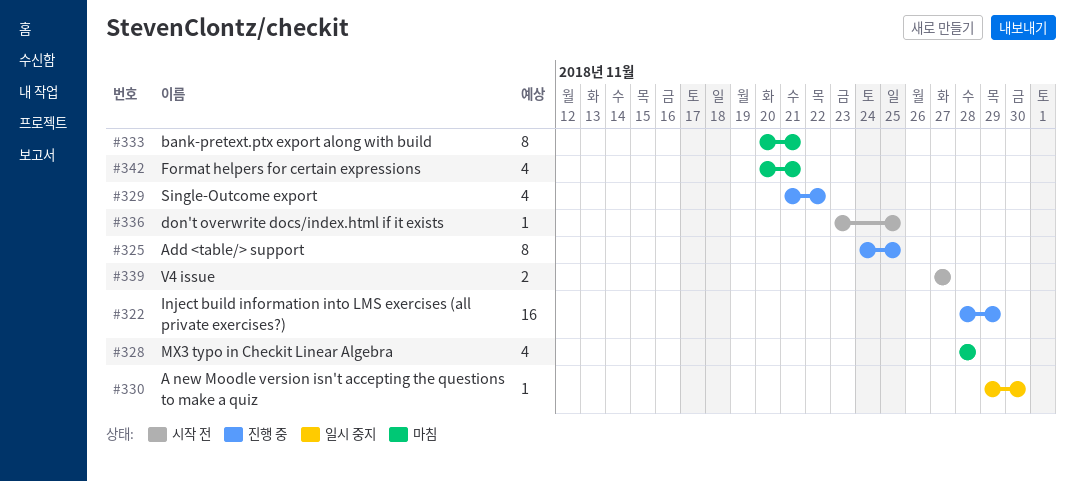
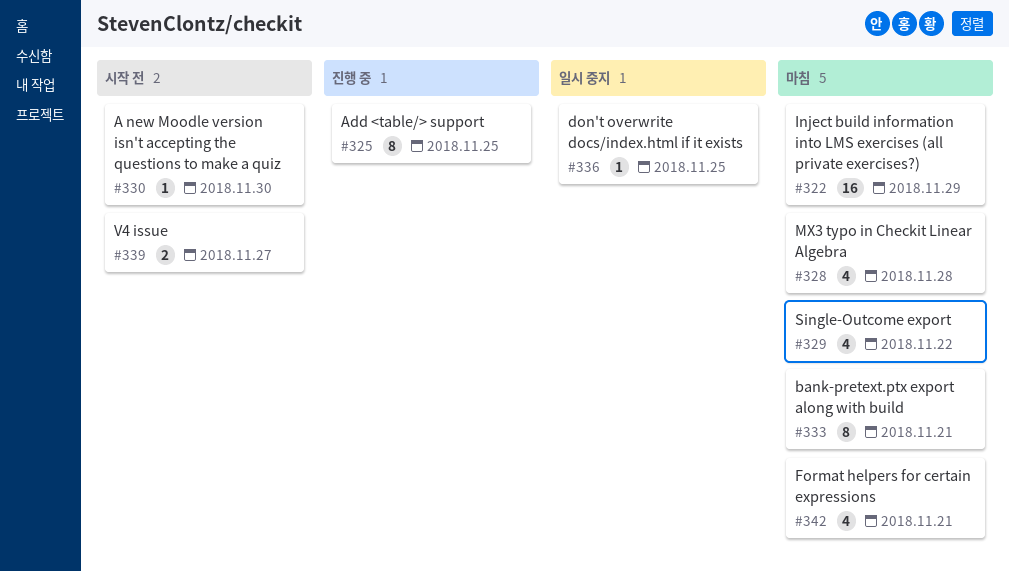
#322, status: 진행 중 -> 마침
#329, status: 진행 중 -> 마침
#330, status: 일시 중지 -> 시작 전
#336, status: 시작 전 -> 일시 중지

